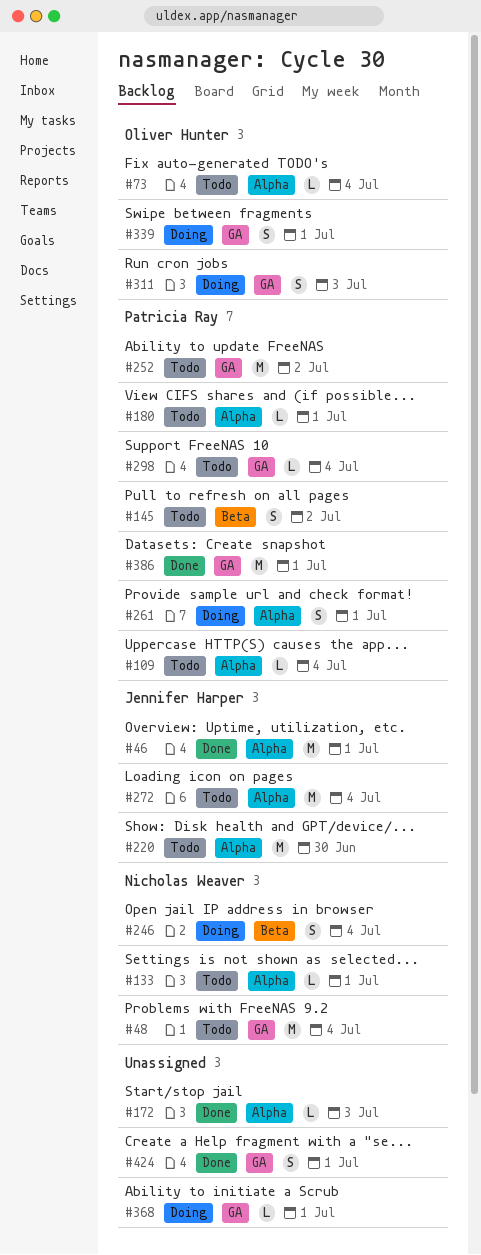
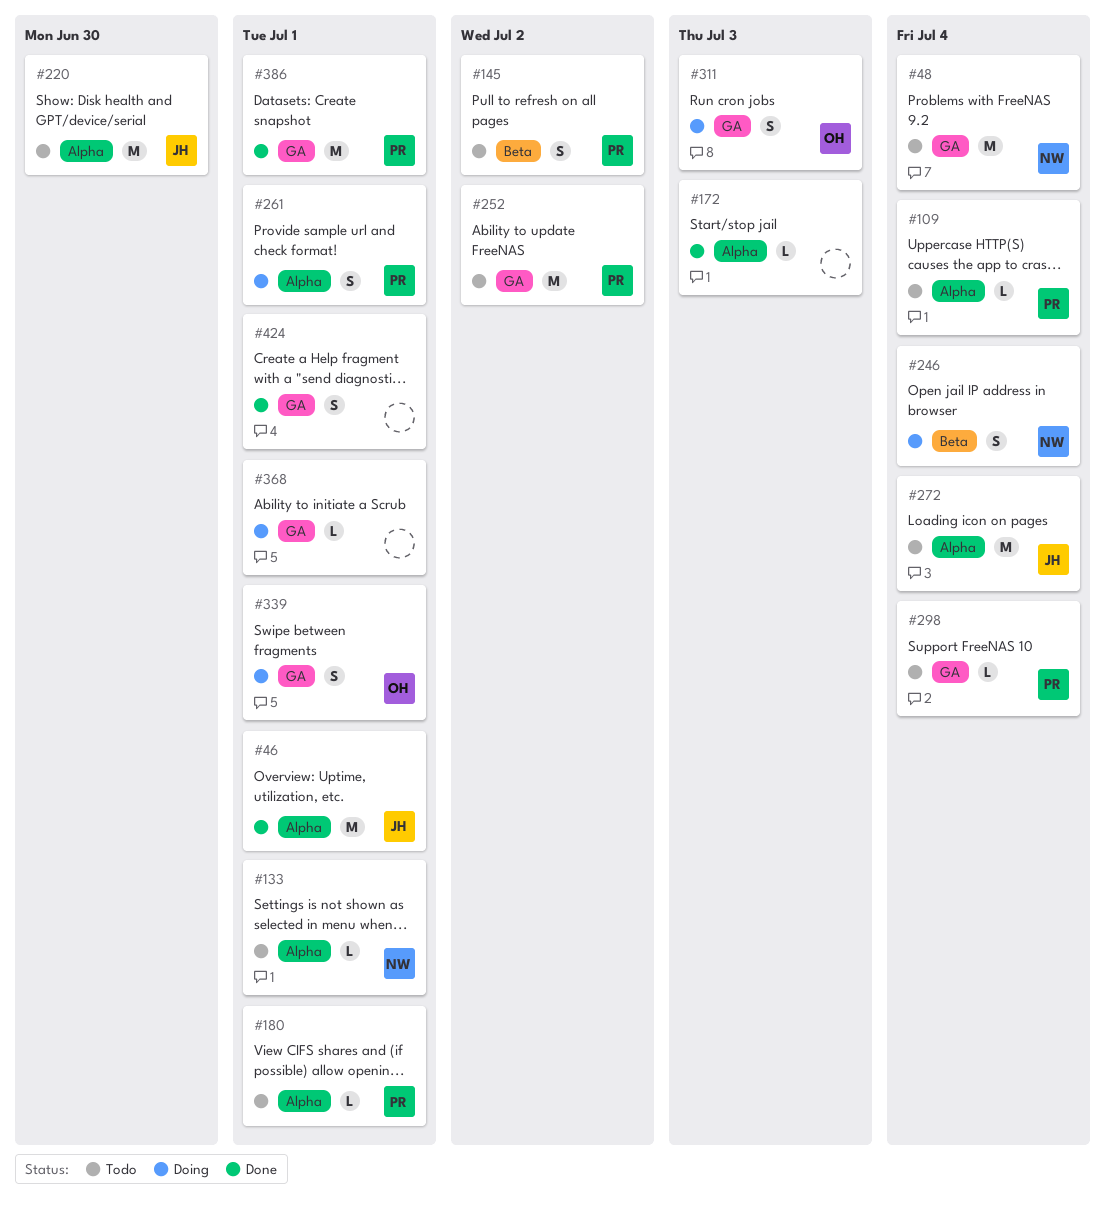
#73: present -> none

